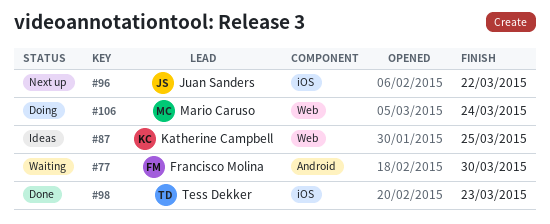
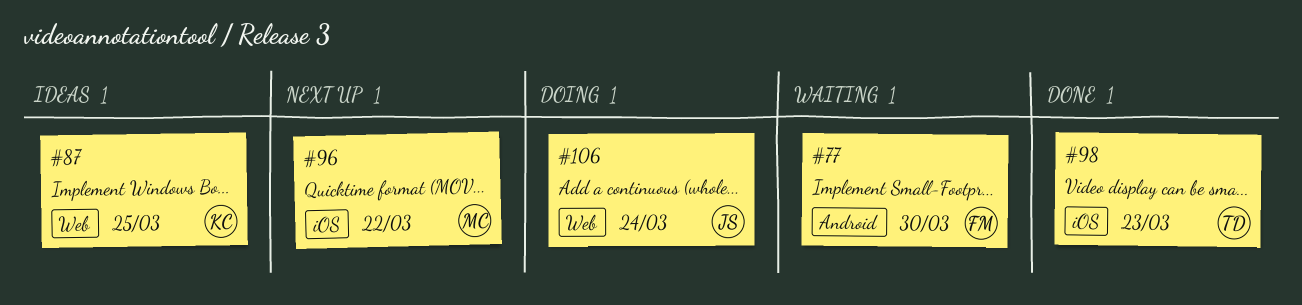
#96, owner: Juan Sanders -> Mario Caruso
#106, owner: Mario Caruso -> Juan Sanders

